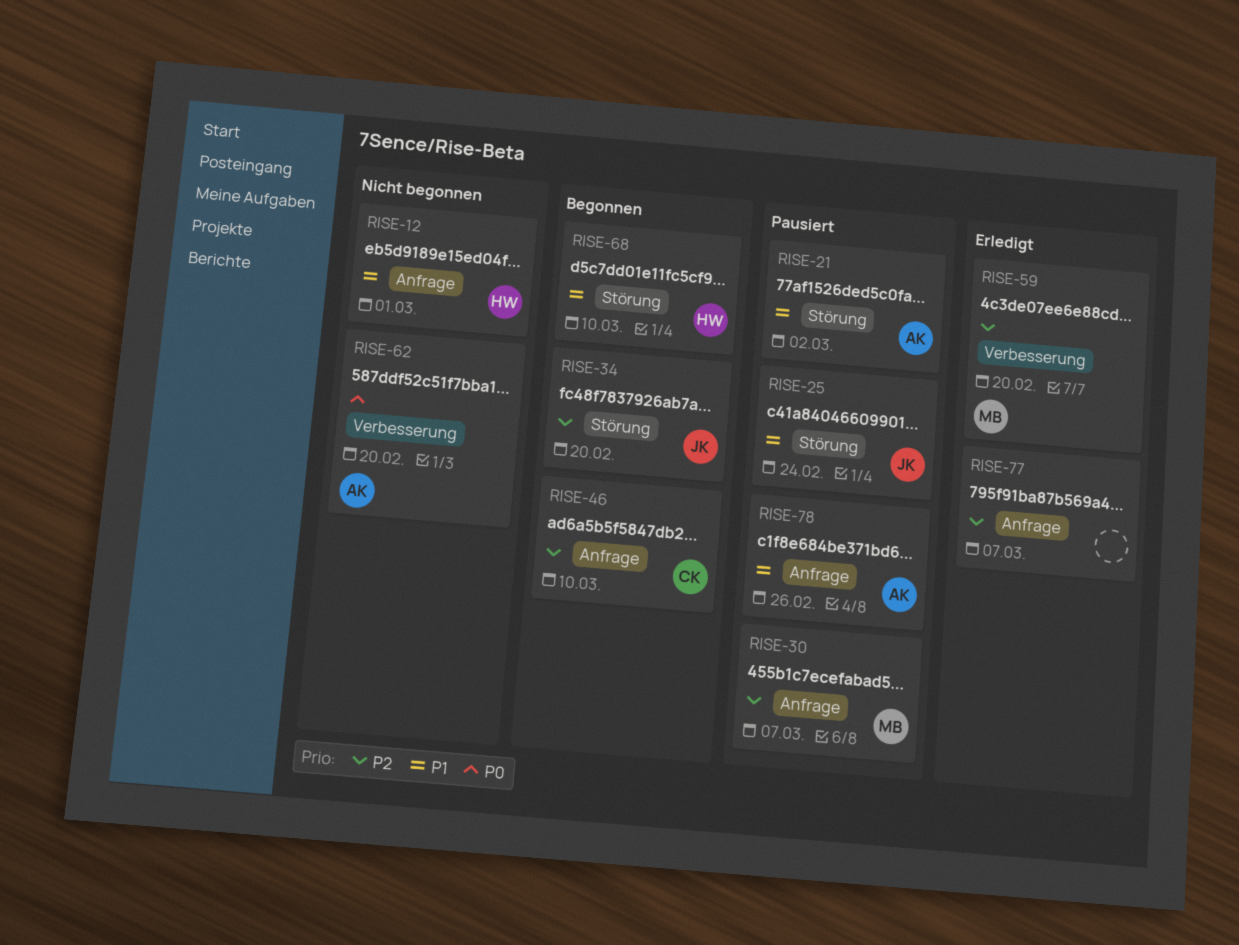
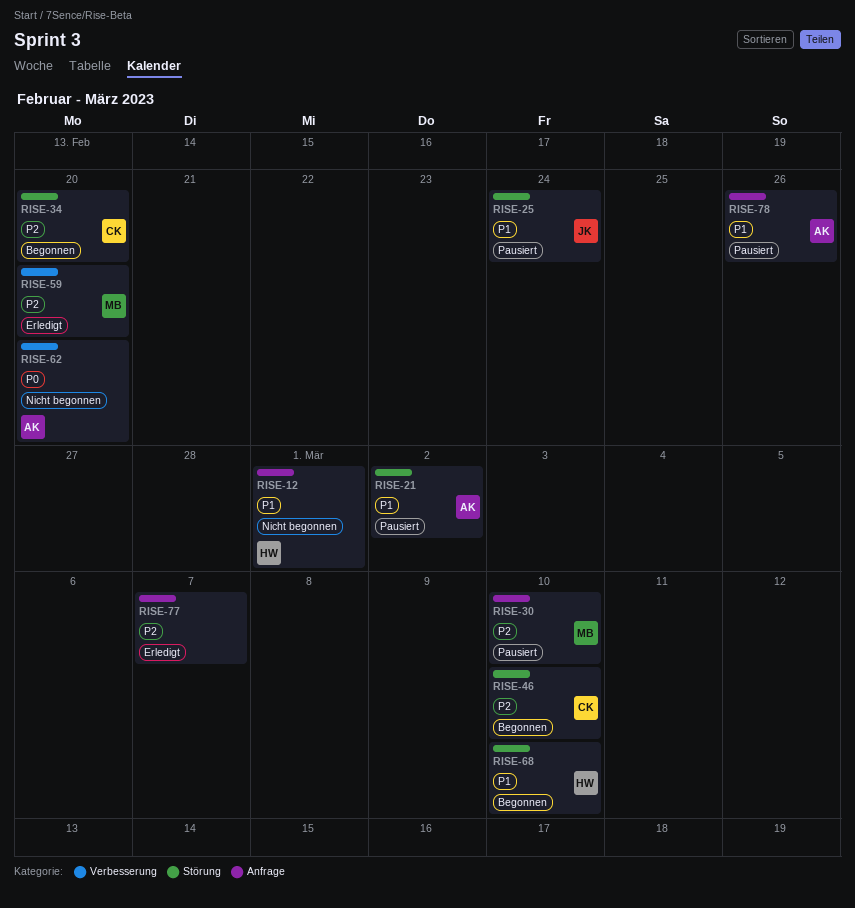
RISE-30, due: Mar 7 -> Mar 10
RISE-34, owner: JK -> CK
RISE-46, label: Anfrage -> Störung

